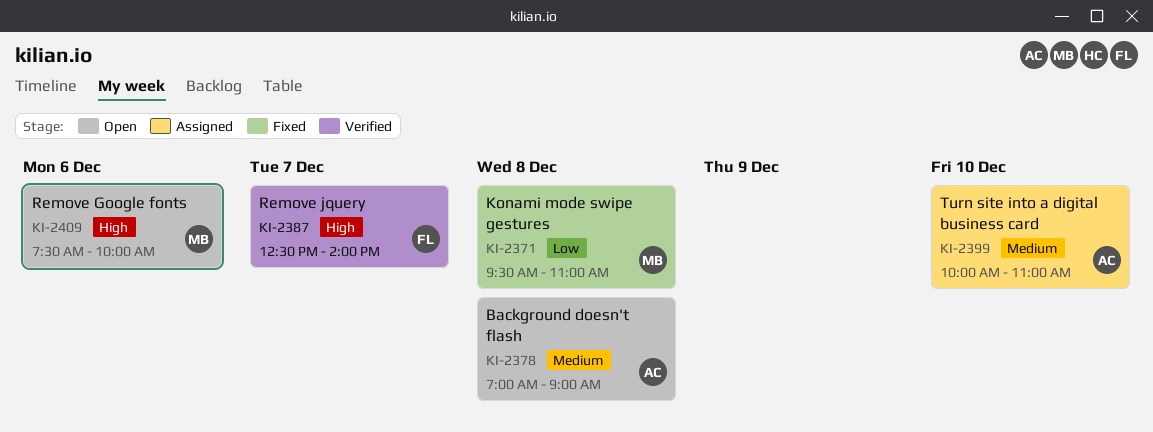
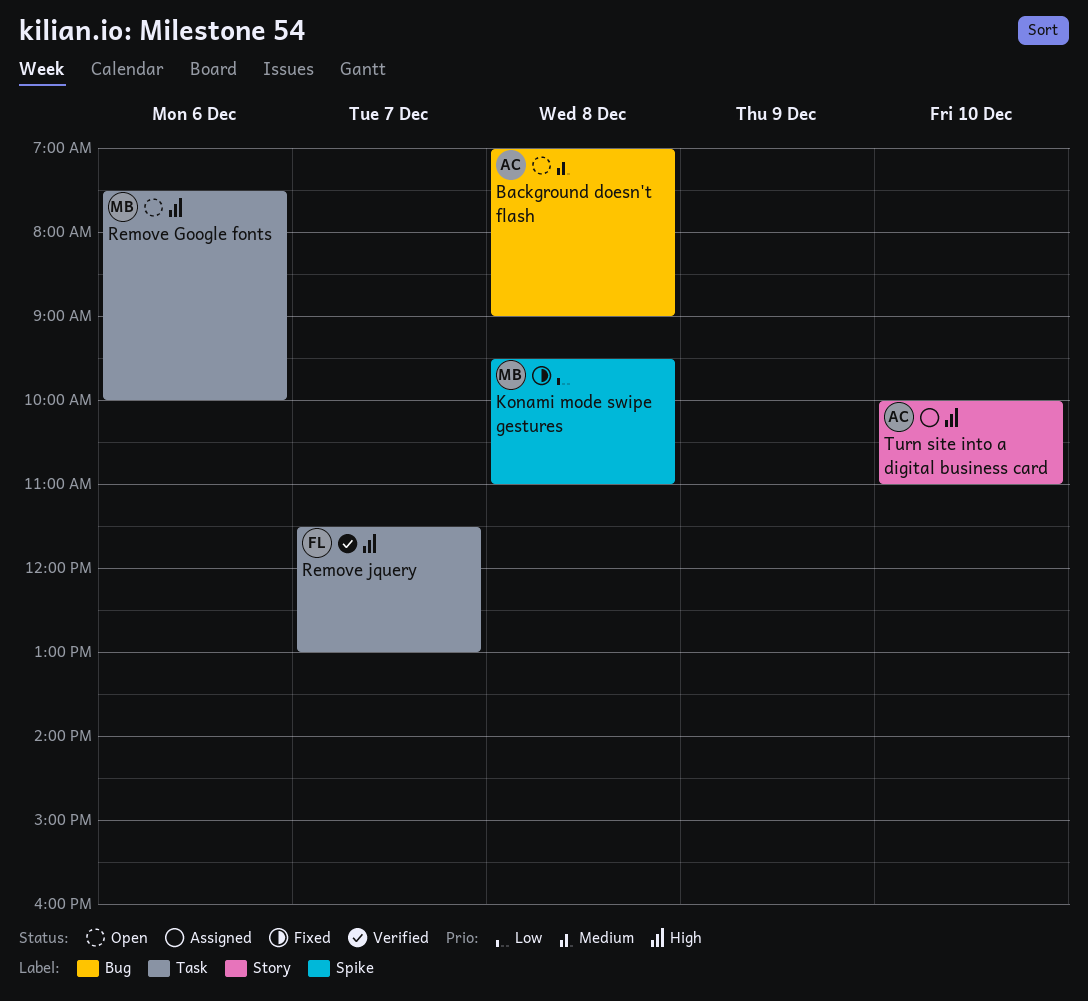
Remove jquery, begins: 12:30 -> 11:30
Remove jquery, ends: 14:00 -> 13:00
Turn site into a digital business card, priority: Medium -> High

